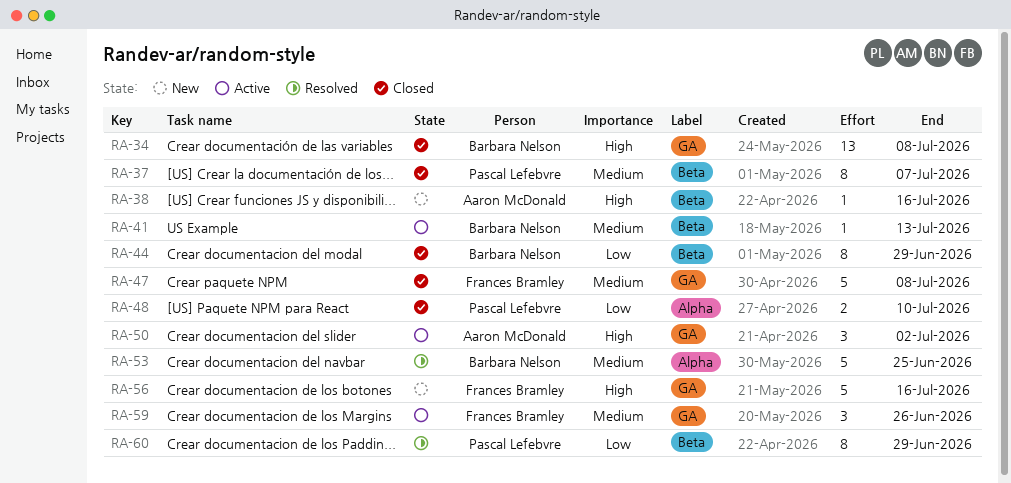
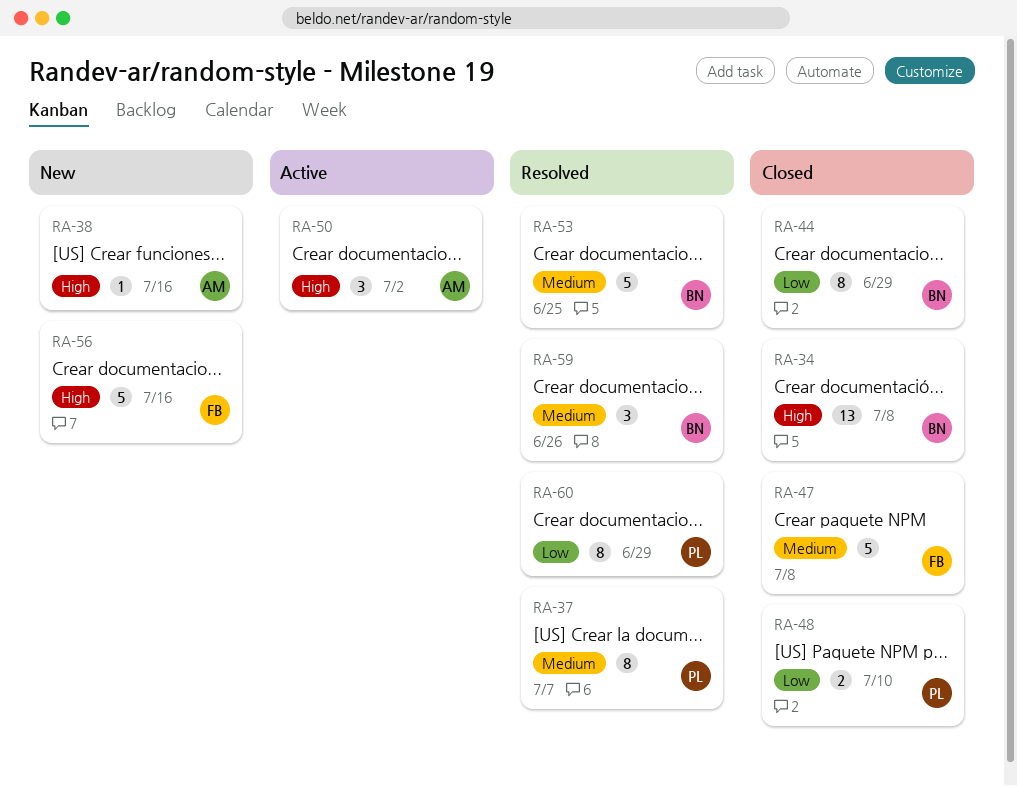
RA-37, status: Closed -> Resolved
RA-41: present -> none
RA-59, status: Active -> Resolved
RA-59, owner: Frances Bramley -> Barbara Nelson

